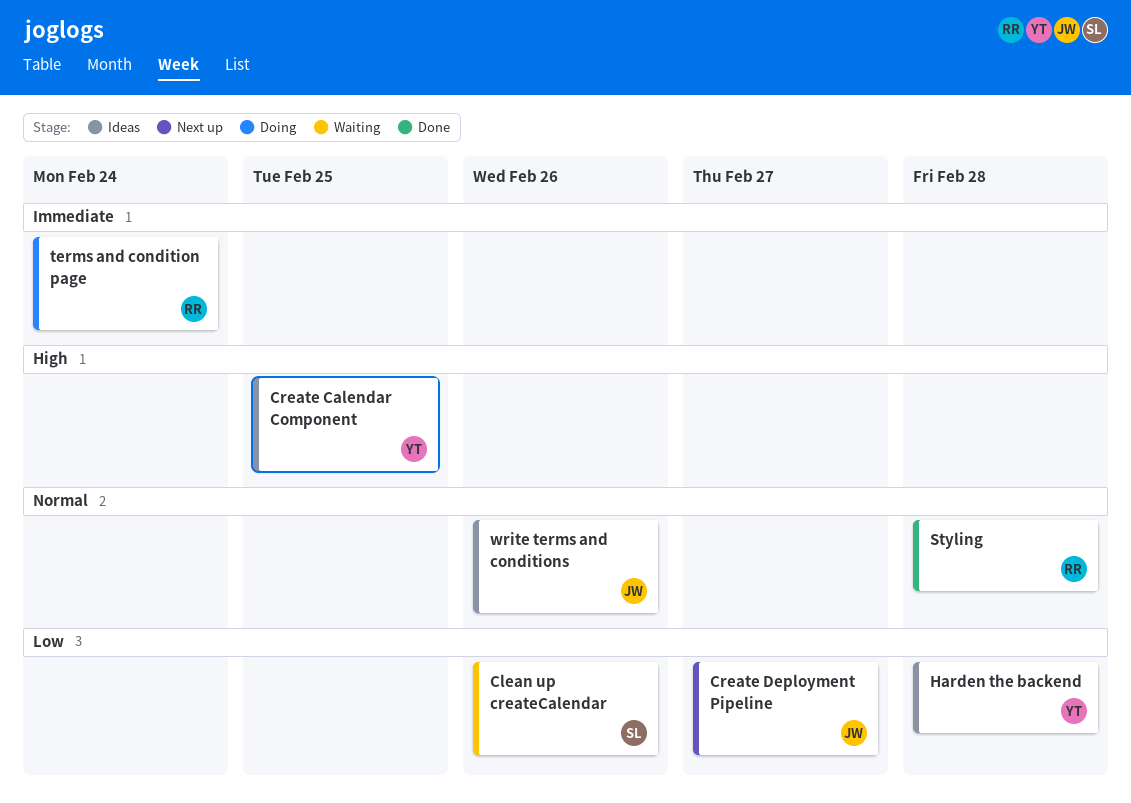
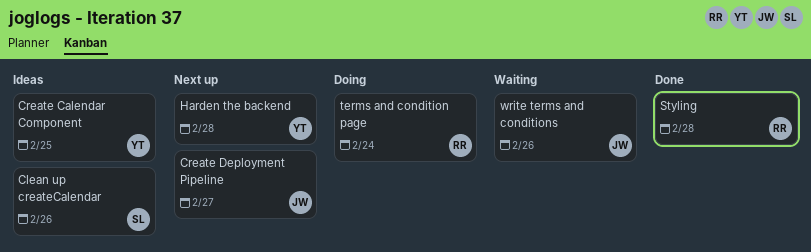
Clean up createCalendar, status: Waiting -> Ideas
Harden the backend, status: Ideas -> Next up
write terms and conditions, status: Ideas -> Waiting

